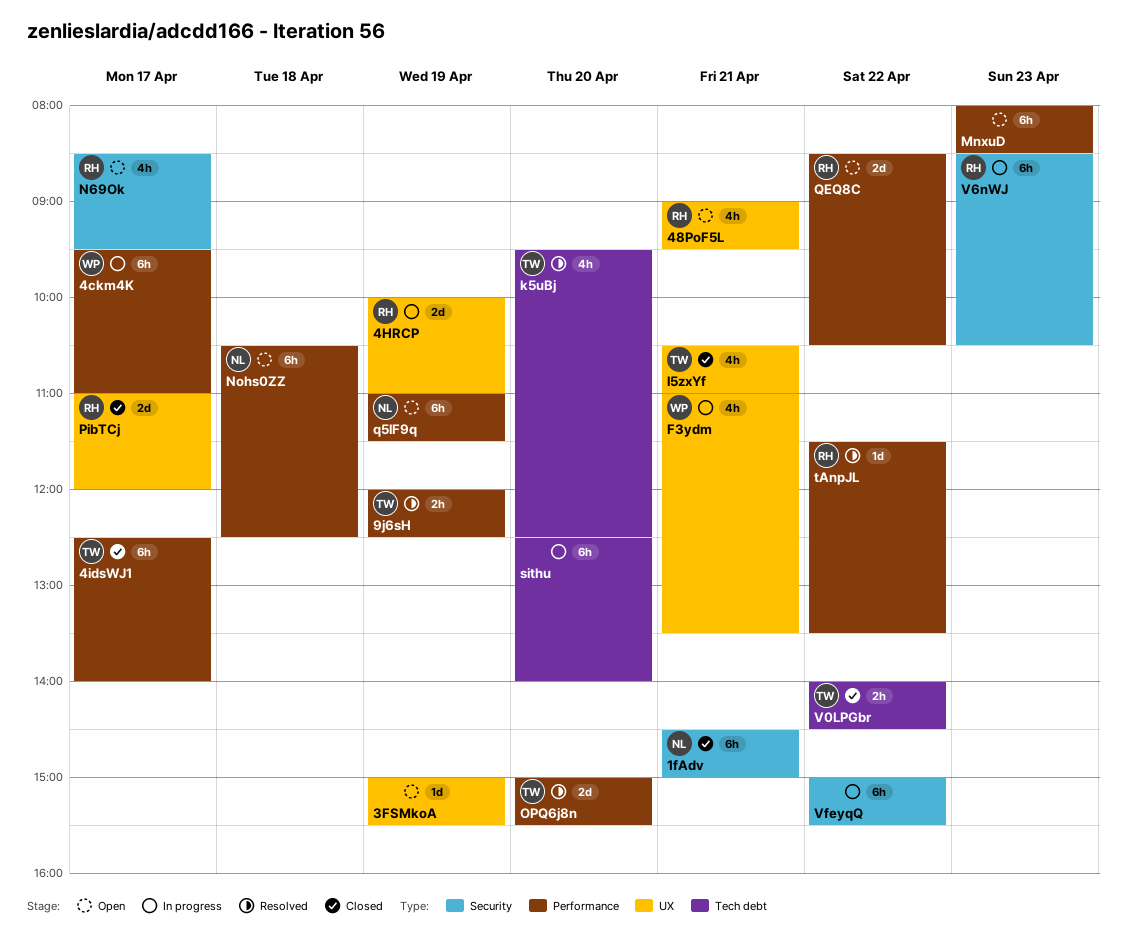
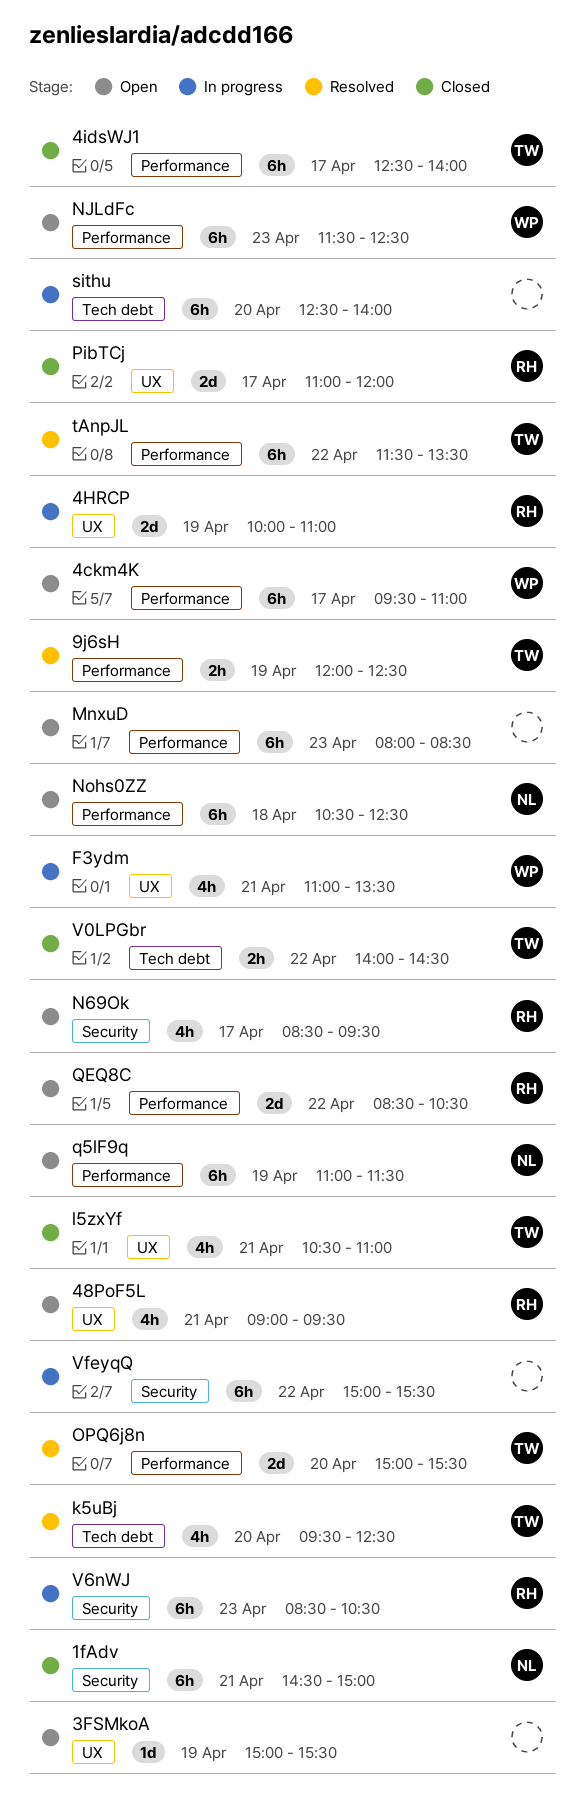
4ckm4K, status: In progress -> Open
NJLdFc: none -> present
tAnpJL, owner: RH -> TW
tAnpJL, estimate: 1d -> 6h

